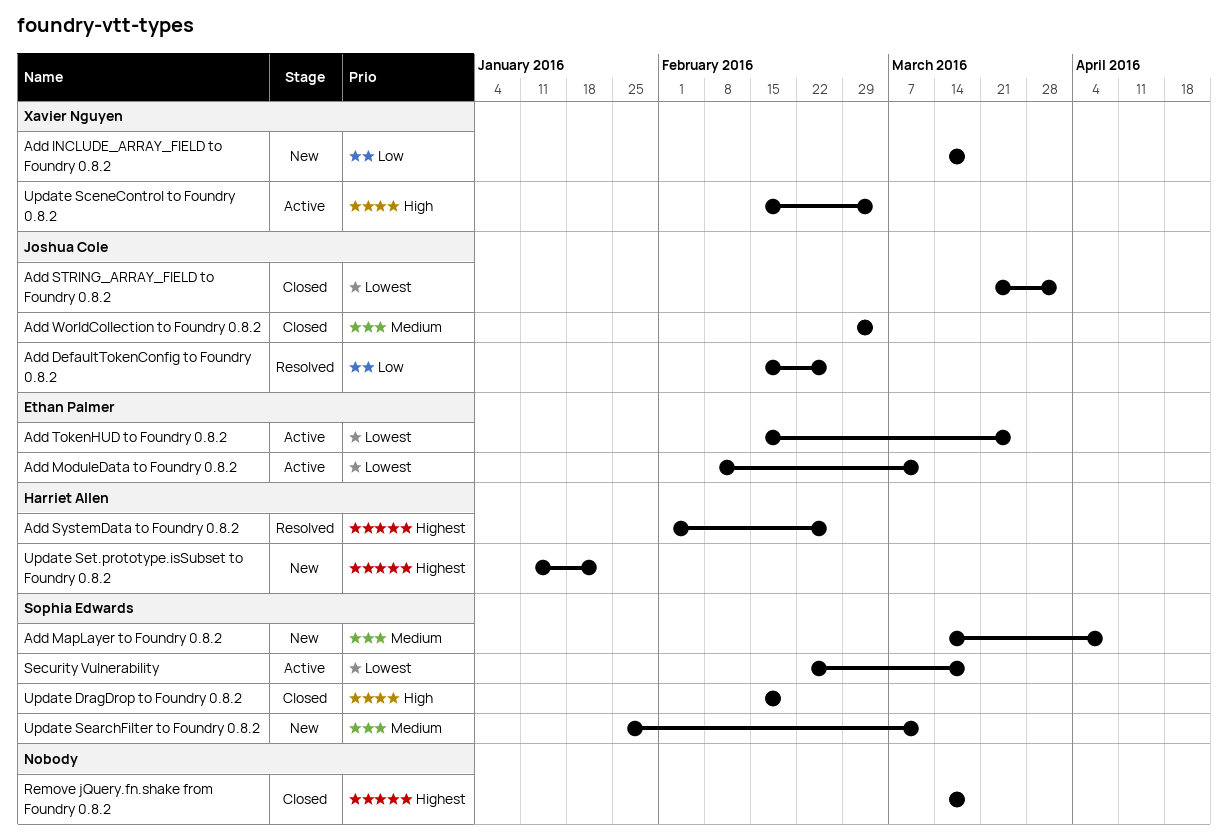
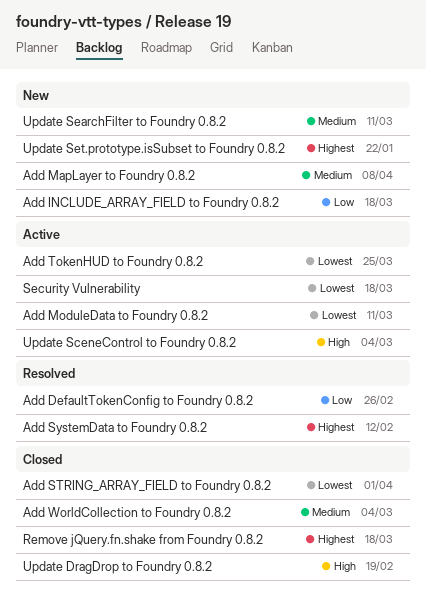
Add SystemData to Foundry 0.8.2, due: Feb 26 -> Feb 12

